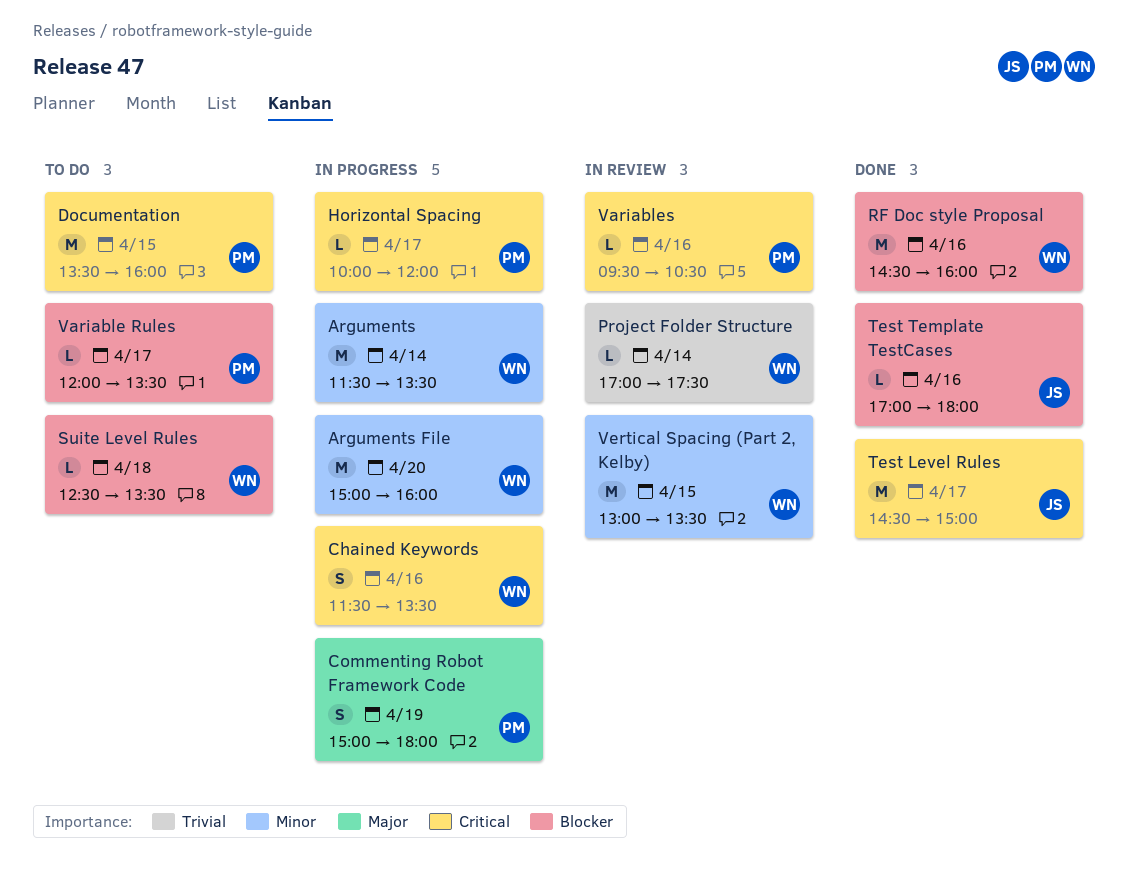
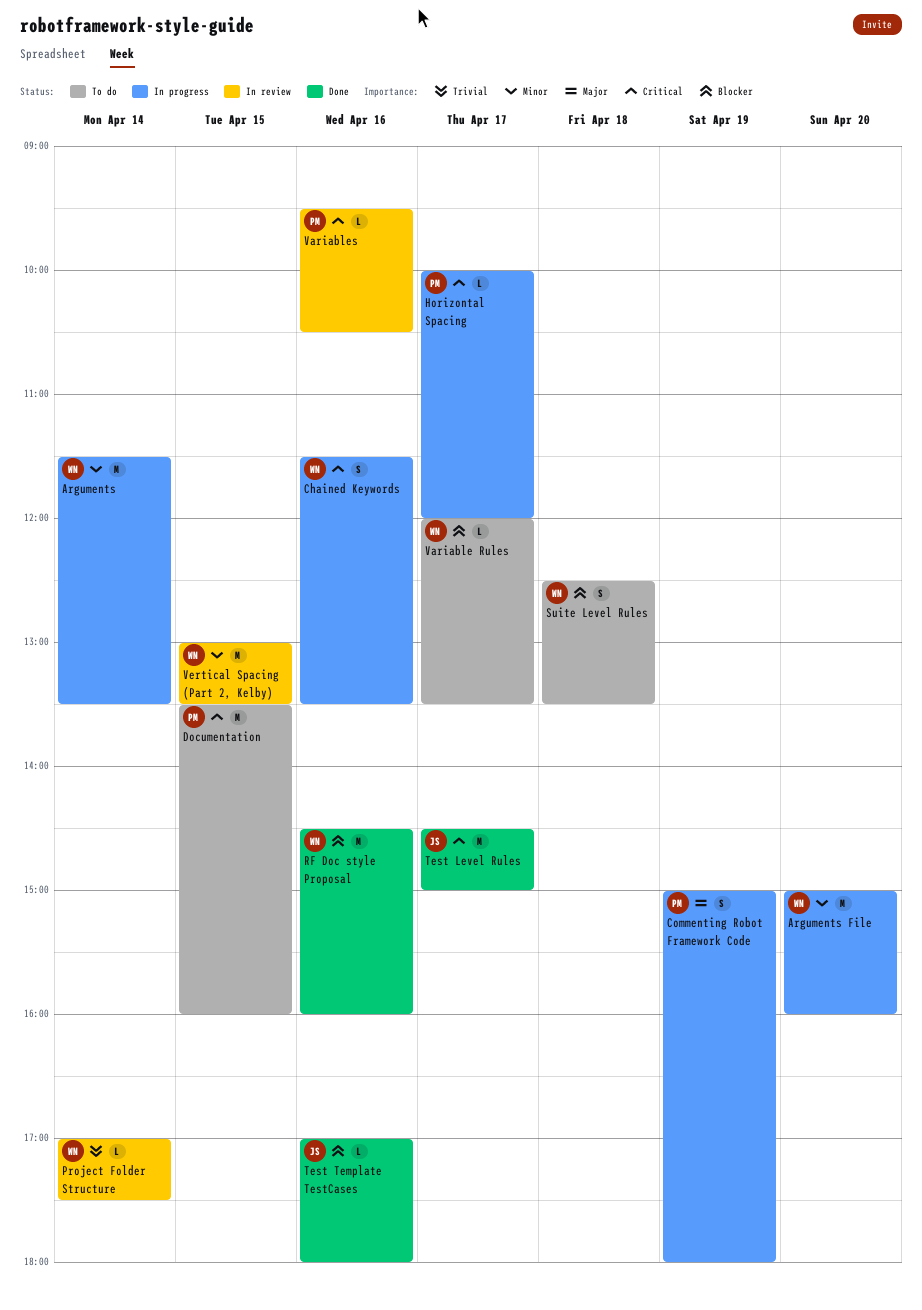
Suite Level Rules, estimate: L -> S
Variable Rules, owner: PM -> WN

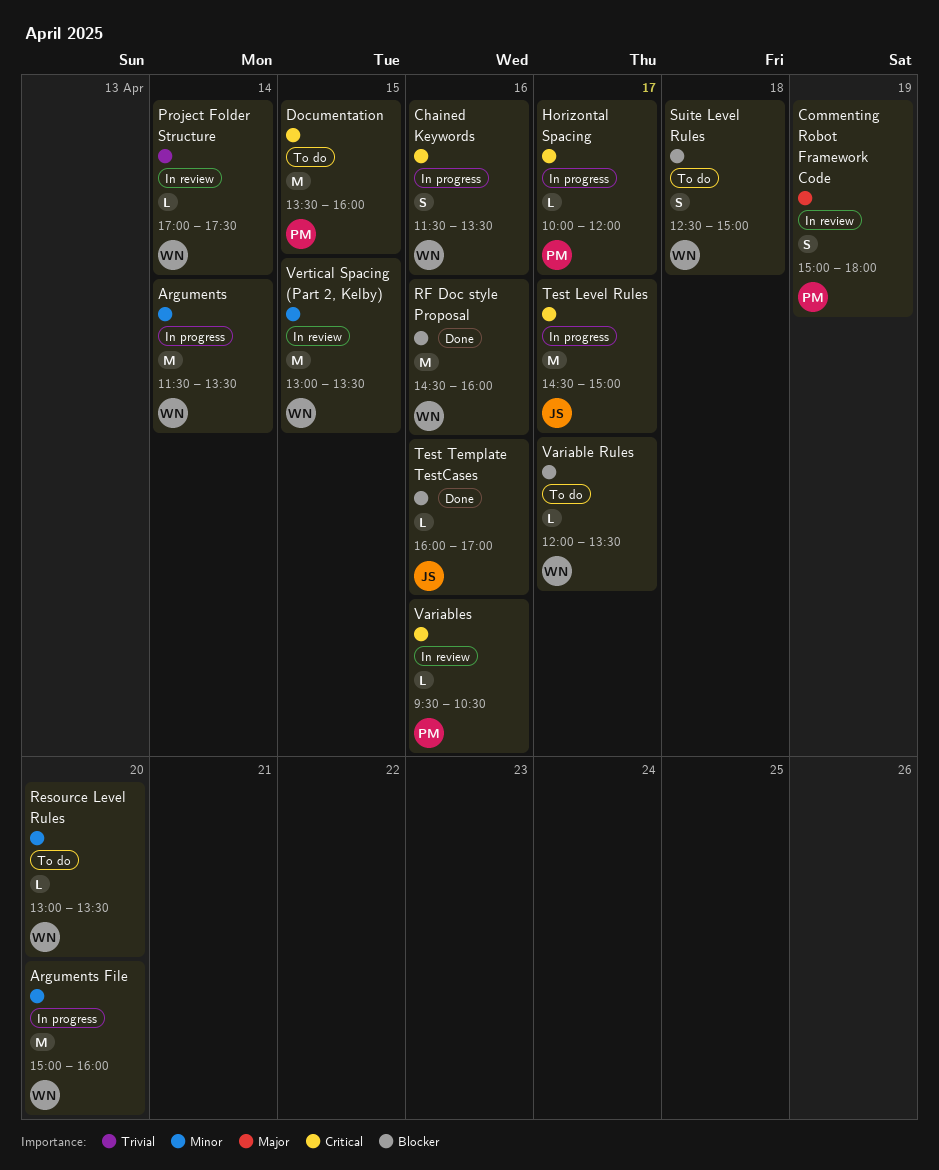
Commenting Robot Framework Code, status: In progress -> In review
Resource Level Rules: none -> present
Suite Level Rules, ends: 13:30 -> 15:00
Test Level Rules, status: Done -> In progress
Test Template TestCases, begins: 17:00 -> 16:00
Test Template TestCases, ends: 18:00 -> 17:00

